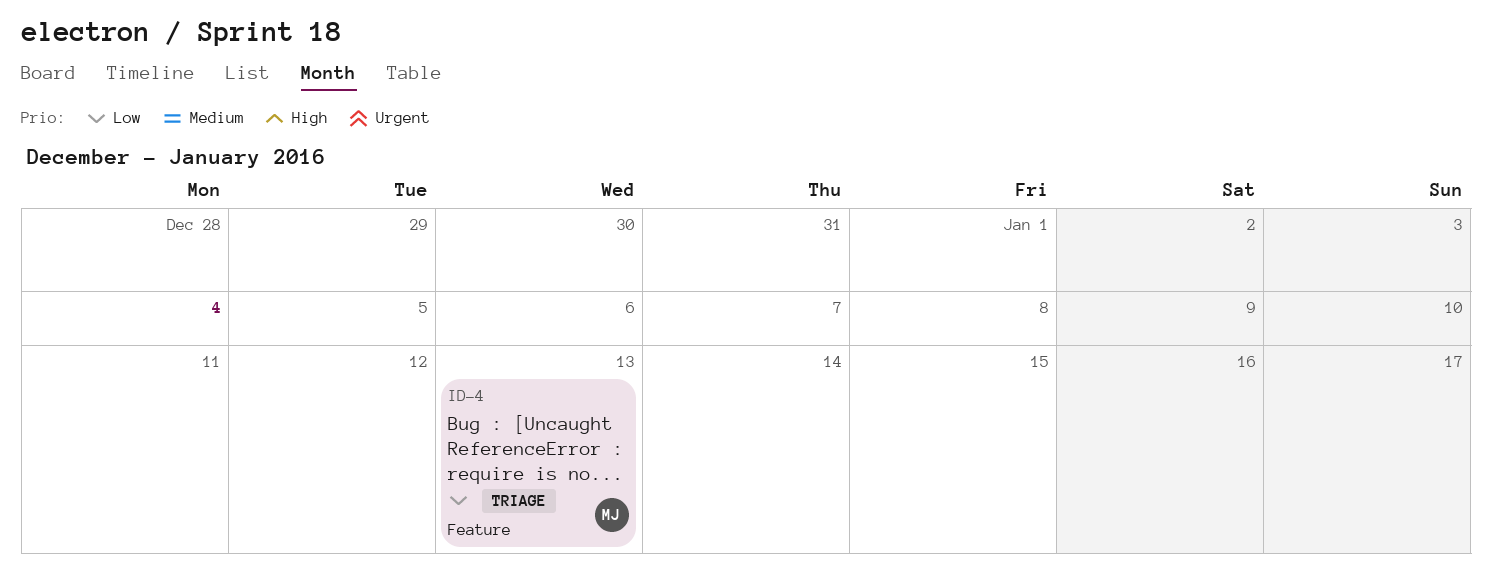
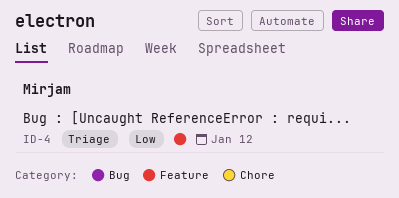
ID-4, due: Jan 13 -> Jan 12

